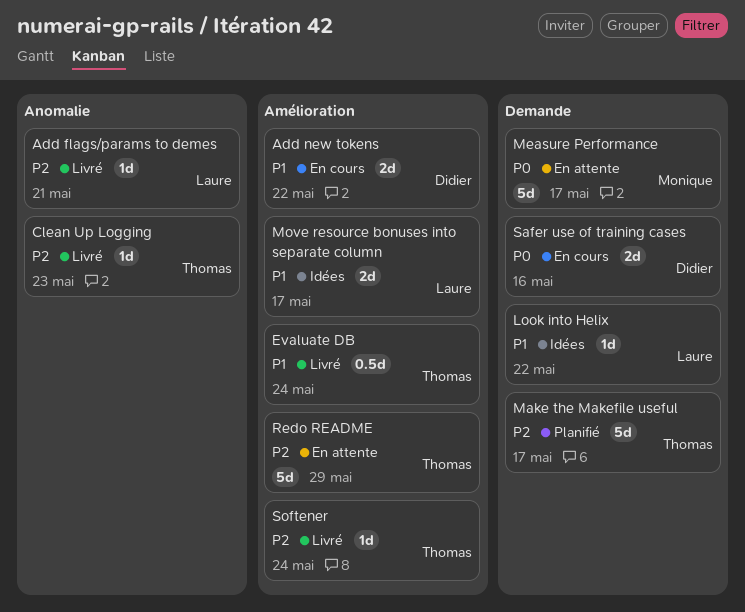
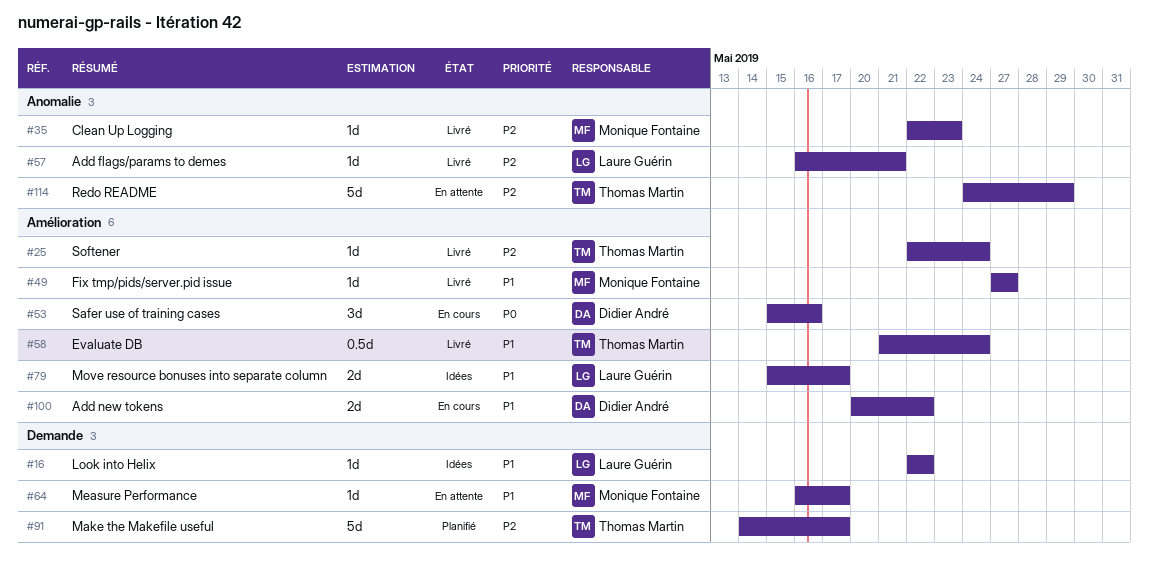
Clean Up Logging, owner: Thomas Martin -> Monique Fontaine
Fix tmp/pids/server.pid issue: none -> present
Measure Performance, priority: P0 -> P1
Measure Performance, estimate: 5d -> 1d
Redo README, label: Amélioration -> Anomalie
Safer use of training cases, label: Demande -> Amélioration
Safer use of training cases, estimate: 2d -> 3d

